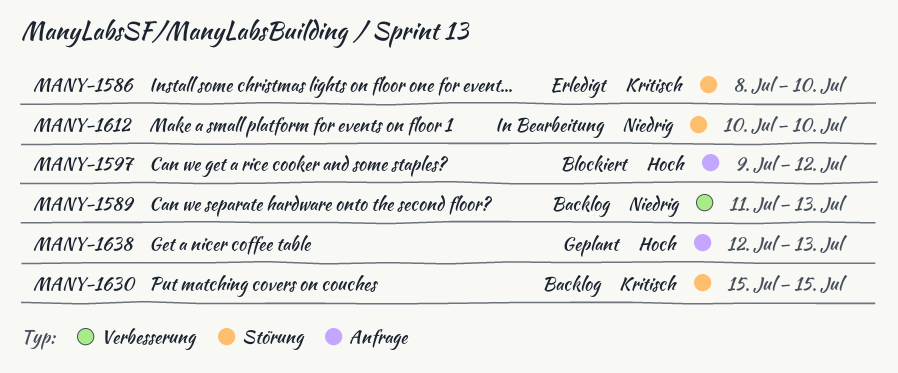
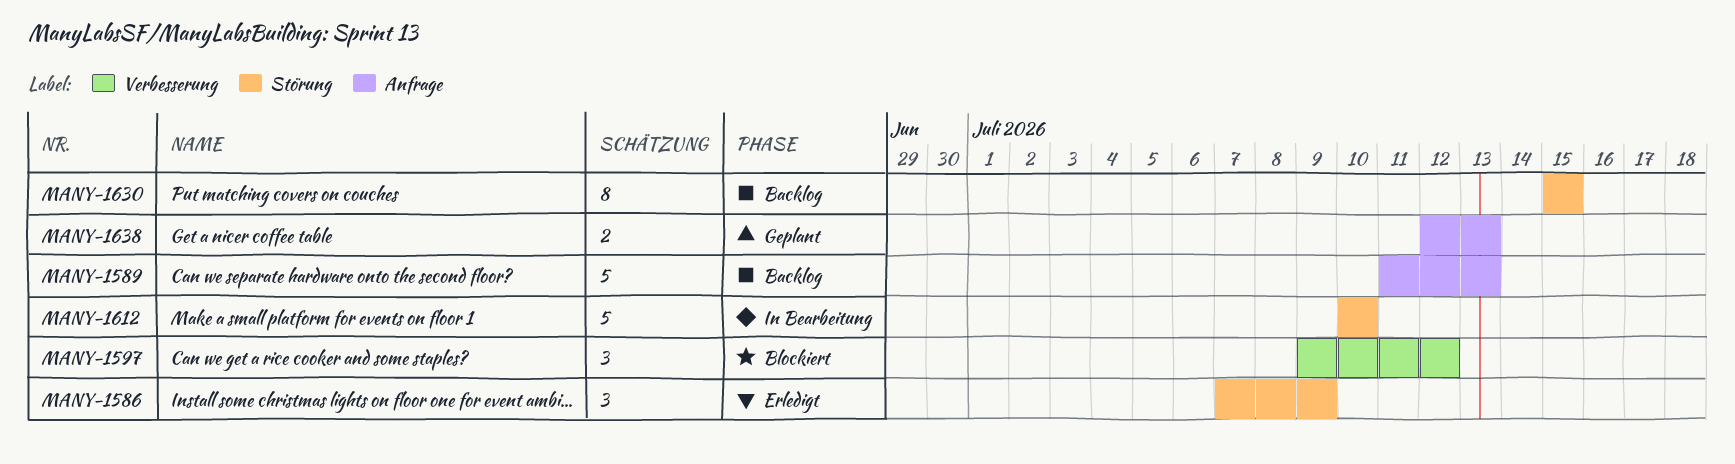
MANY-1586, start: Jul 8 -> Jul 7
MANY-1586, due: Jul 10 -> Jul 9
MANY-1589, label: Verbesserung -> Anfrage
MANY-1597, label: Anfrage -> Verbesserung

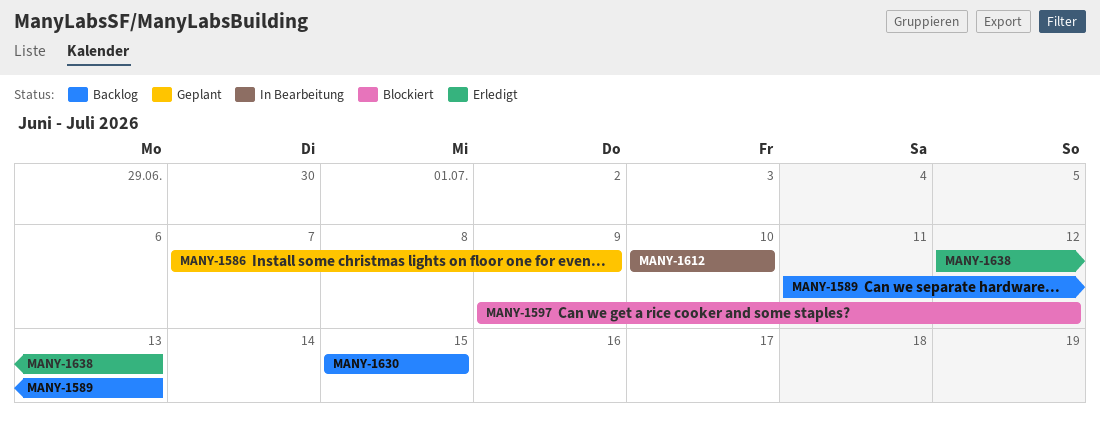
MANY-1586, status: Erledigt -> Geplant
MANY-1638, status: Geplant -> Erledigt

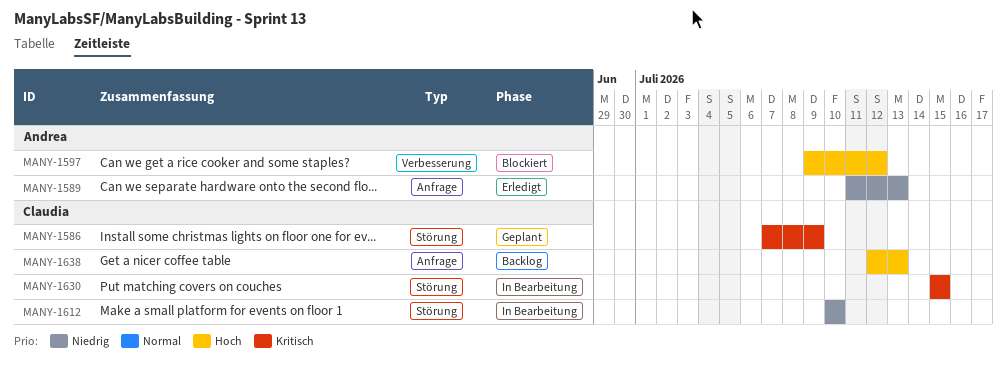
MANY-1589, status: Backlog -> Erledigt
MANY-1630, status: Backlog -> In Bearbeitung
MANY-1638, status: Erledigt -> Backlog

